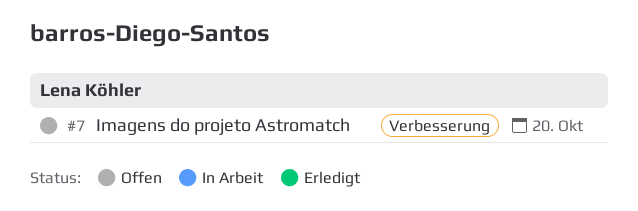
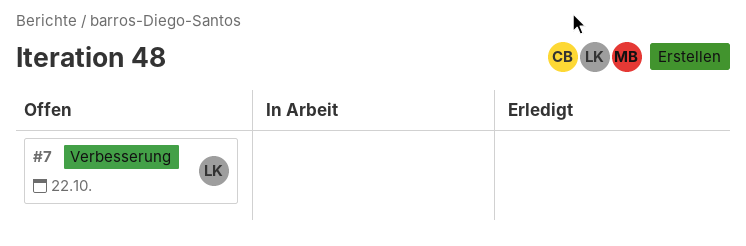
#7, due: Oct 20 -> Oct 22

